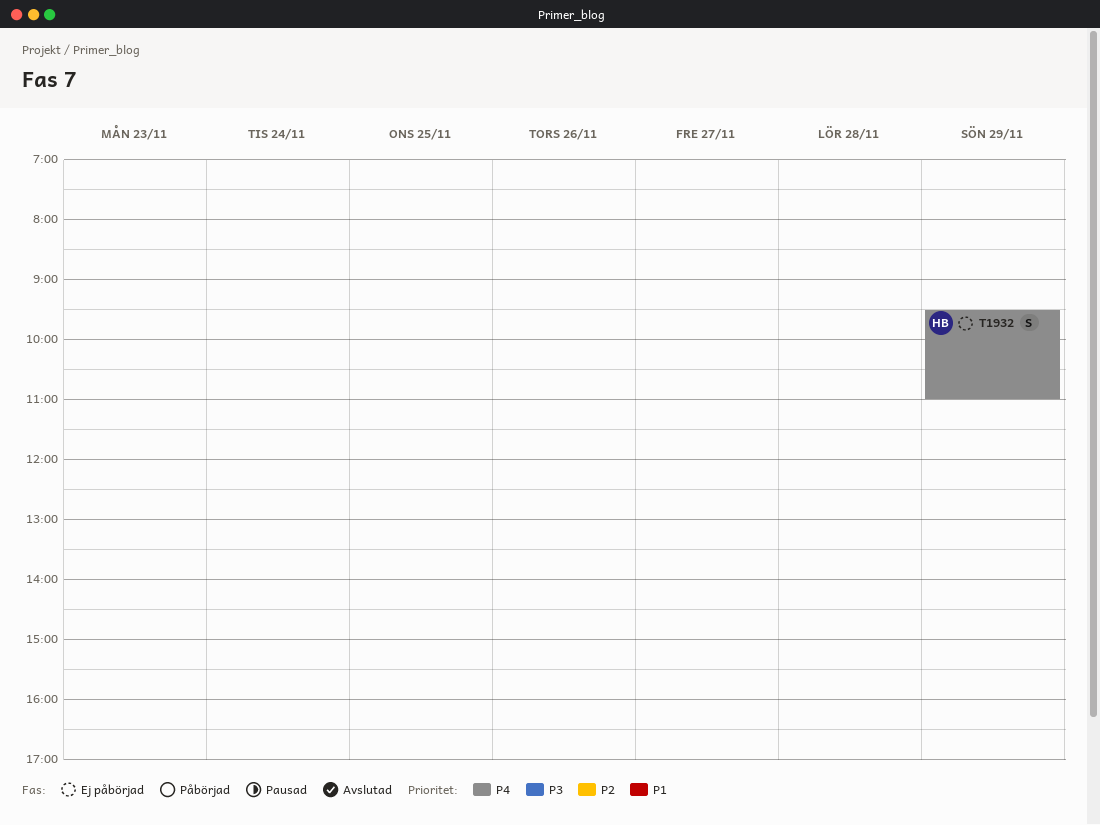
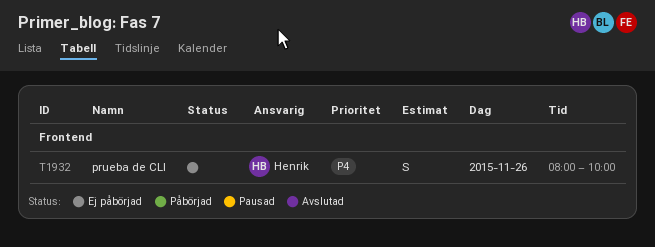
T1932, day: Nov 29 -> Nov 26
T1932, begins: 09:30 -> 08:00
T1932, ends: 11:00 -> 10:00

